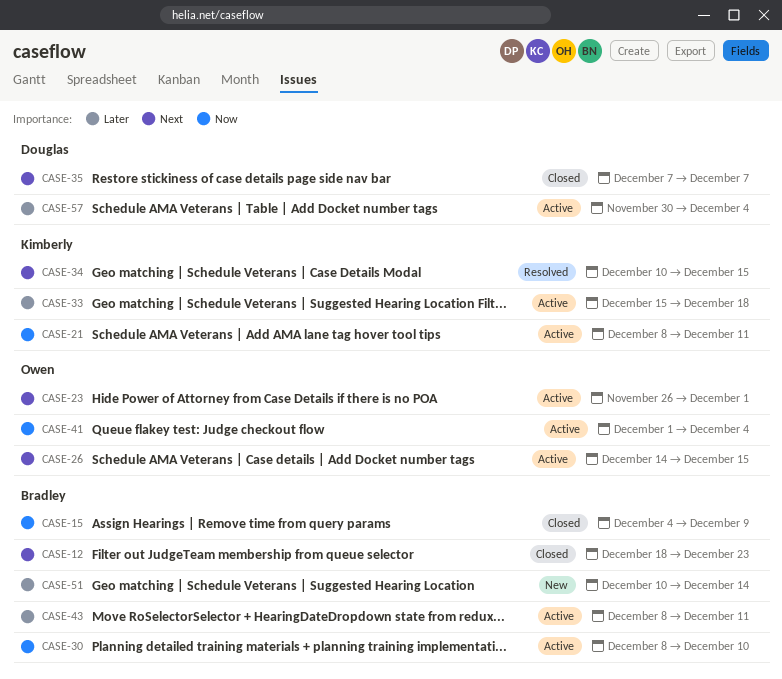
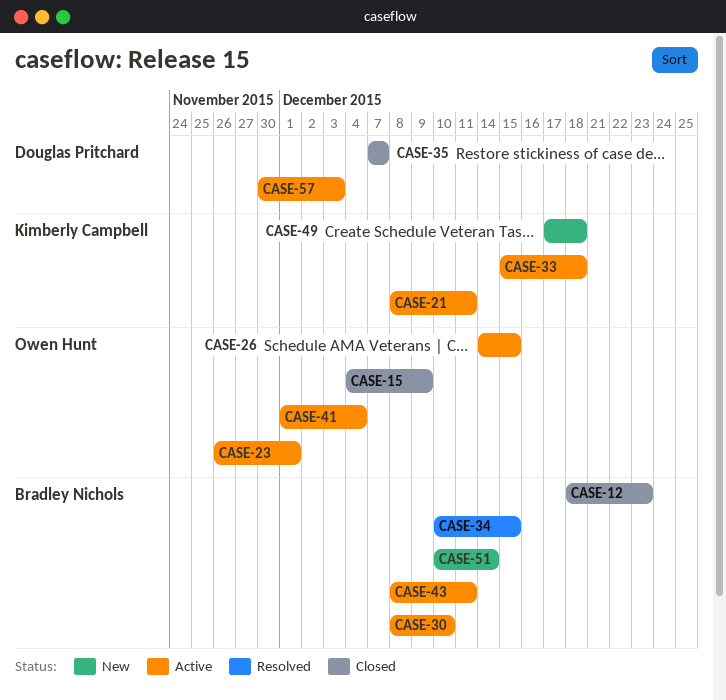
CASE-15, owner: Bradley Nichols -> Owen Hunt
CASE-34, owner: Kimberly Campbell -> Bradley Nichols
CASE-49: none -> present
CASE-57, due: Dec 4 -> Dec 3

